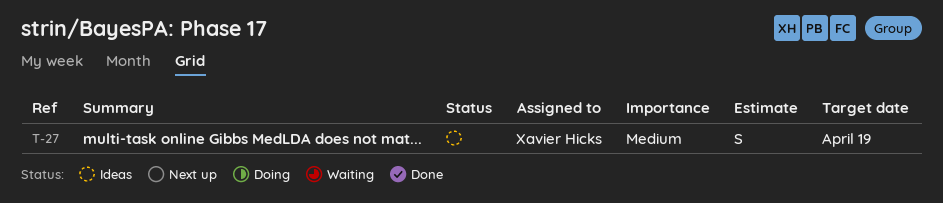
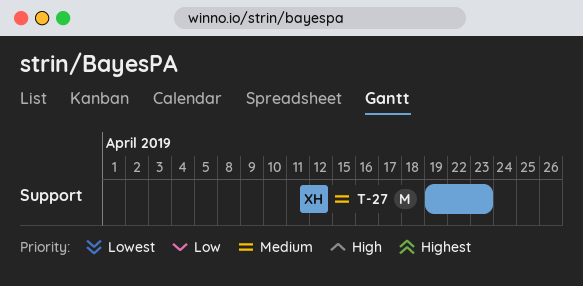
T-27, estimate: S -> M
T-27, due: Apr 19 -> Apr 23

